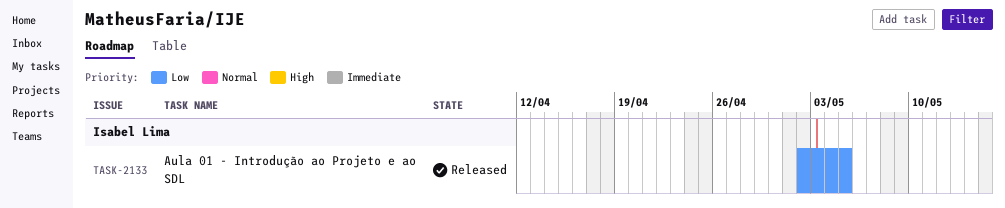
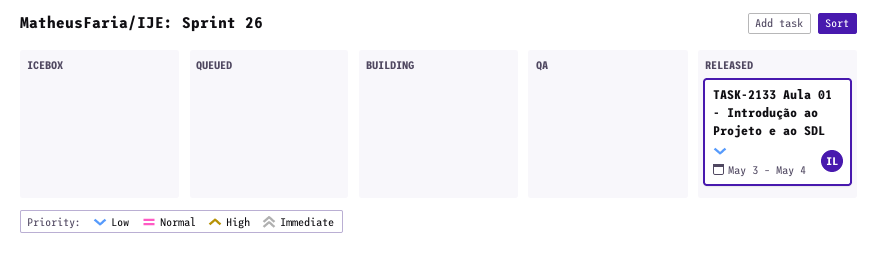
TASK-2133, start: May 2 -> May 3
TASK-2133, due: May 5 -> May 4

